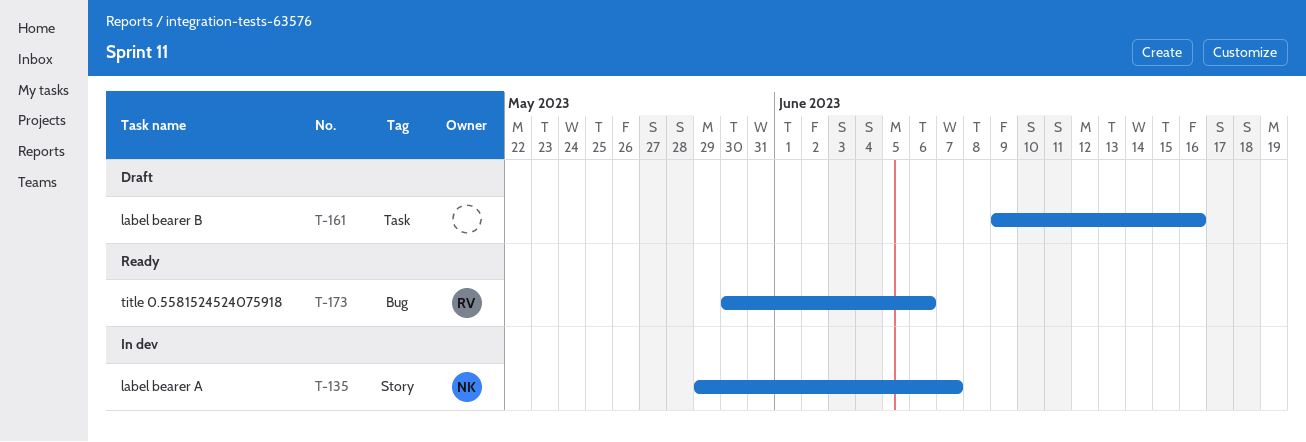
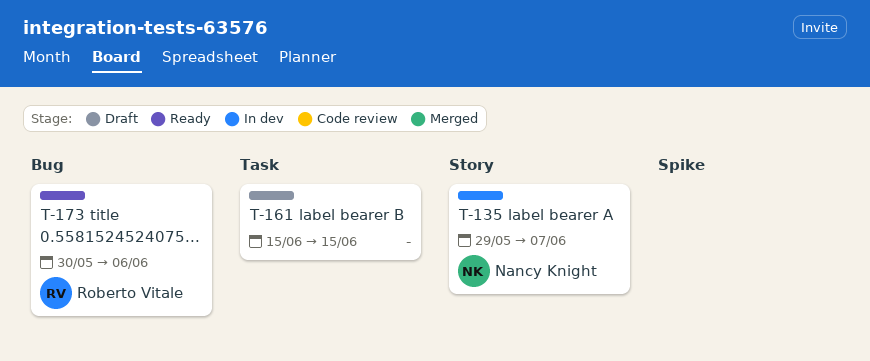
T-161, start: Jun 9 -> Jun 15
T-161, due: Jun 16 -> Jun 15

